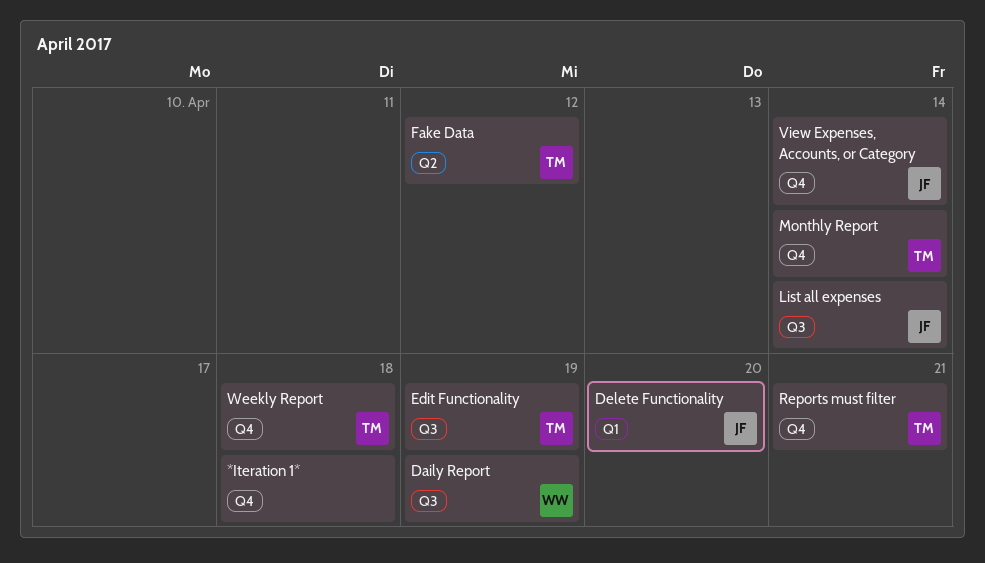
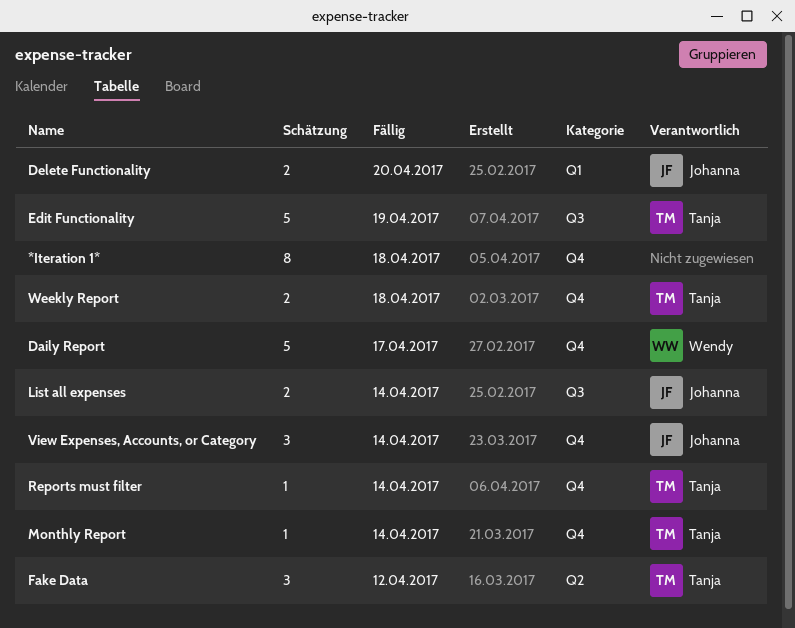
Daily Report, label: Q3 -> Q4
Daily Report, due: Apr 19 -> Apr 17
Reports must filter, due: Apr 21 -> Apr 14

